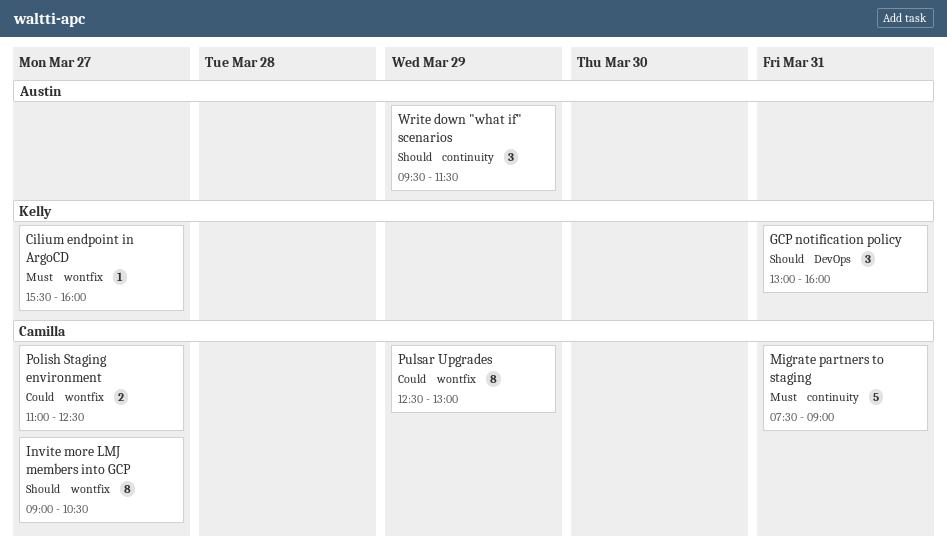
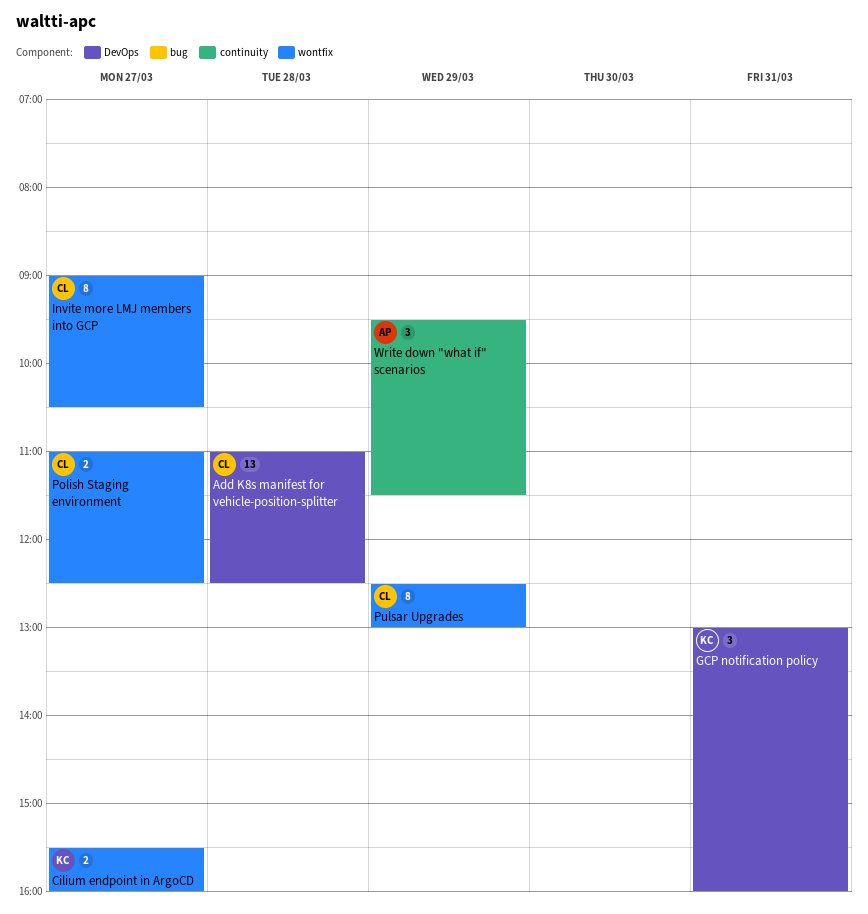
Add K8s manifest for vehicle-position-splitter: none -> present
Cilium endpoint in ArgoCD, estimate: 1 -> 2
Migrate partners to staging: present -> none

